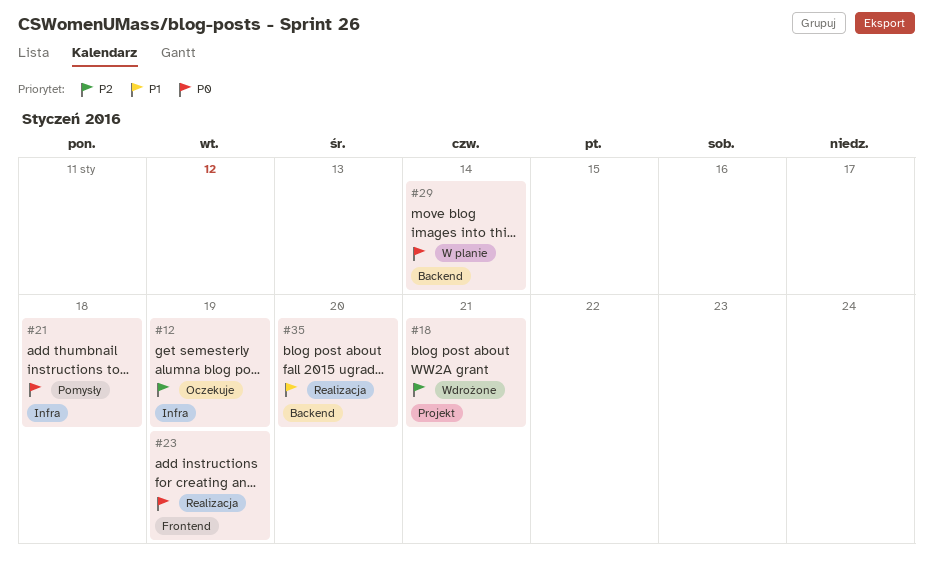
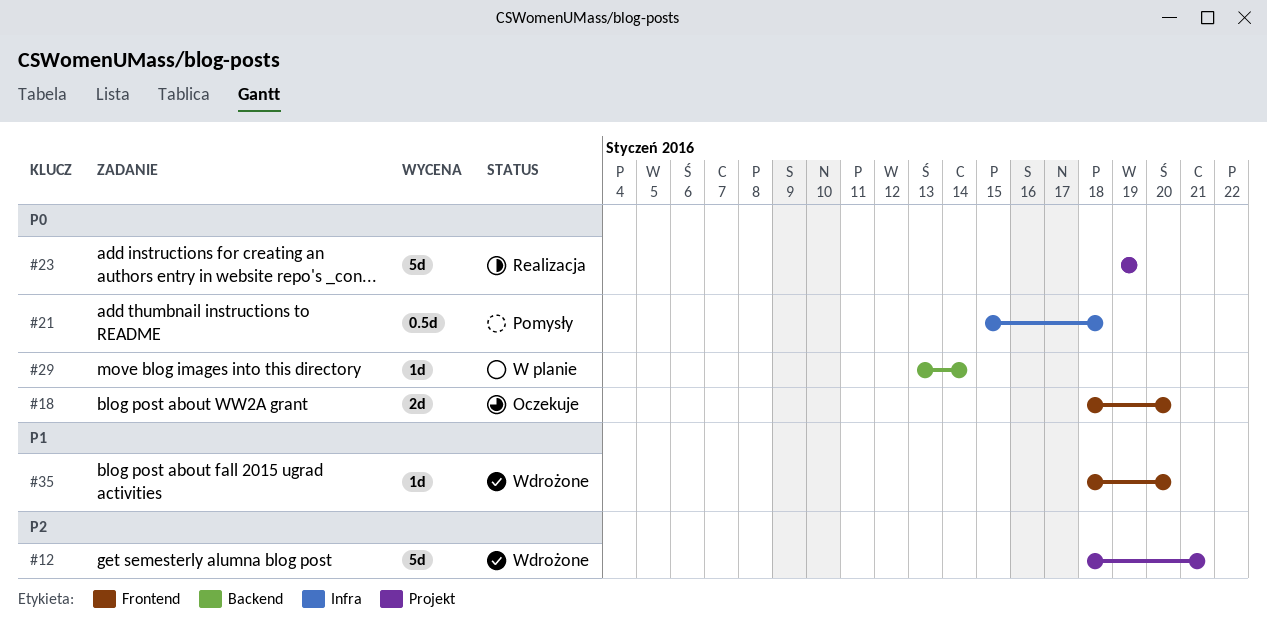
#12, status: Oczekuje -> Wdrożone
#12, label: Infra -> Projekt
#12, due: Jan 19 -> Jan 21
#18, status: Wdrożone -> Oczekuje
#18, priority: P2 -> P0
#18, label: Projekt -> Frontend
#18, due: Jan 21 -> Jan 20
#23, label: Frontend -> Projekt
#35, status: Realizacja -> Wdrożone
#35, label: Backend -> Frontend

